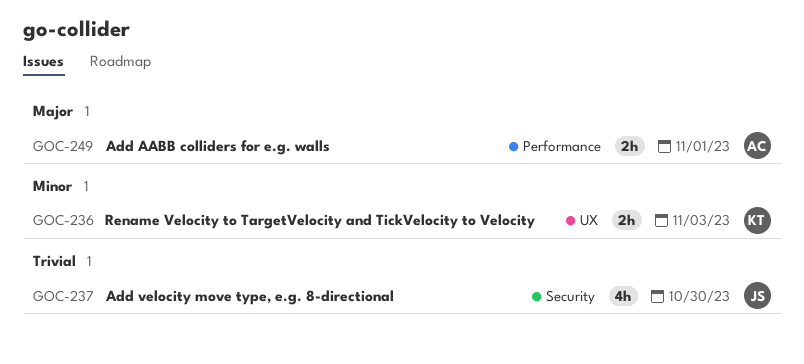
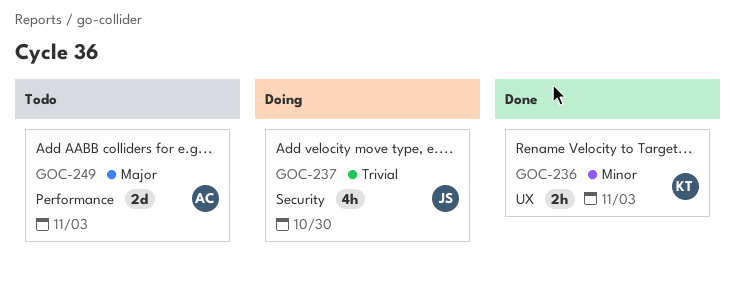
GOC-249, estimate: 2h -> 2d
GOC-249, due: Nov 1 -> Nov 3

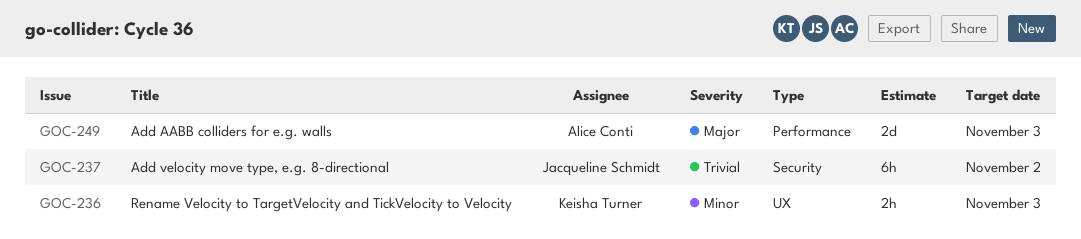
GOC-237, estimate: 4h -> 6h
GOC-237, due: Oct 30 -> Nov 2

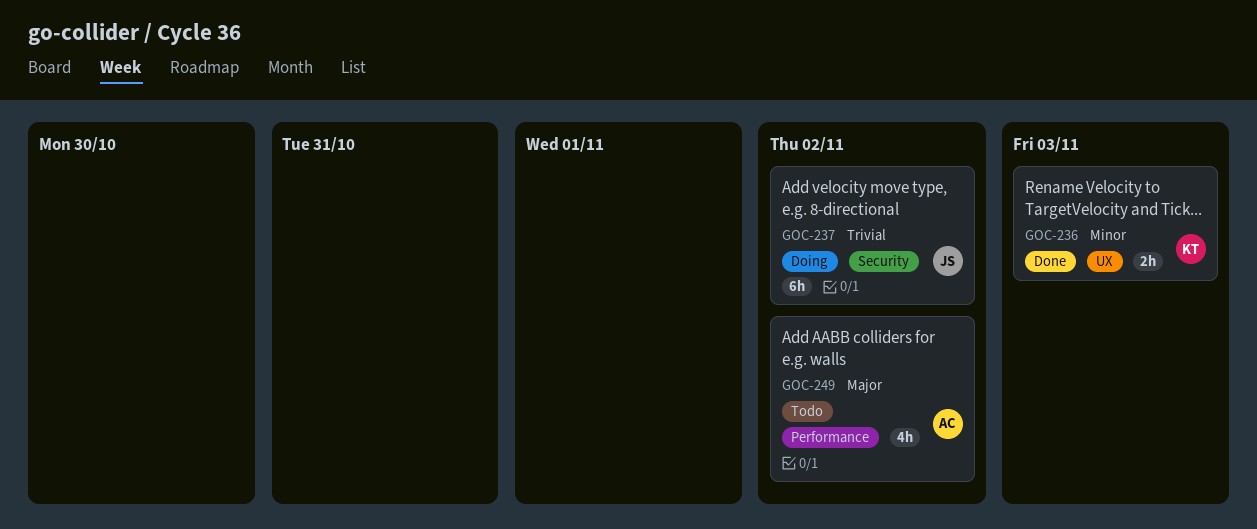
GOC-249, estimate: 2d -> 4h
GOC-249, due: Nov 3 -> Nov 2

